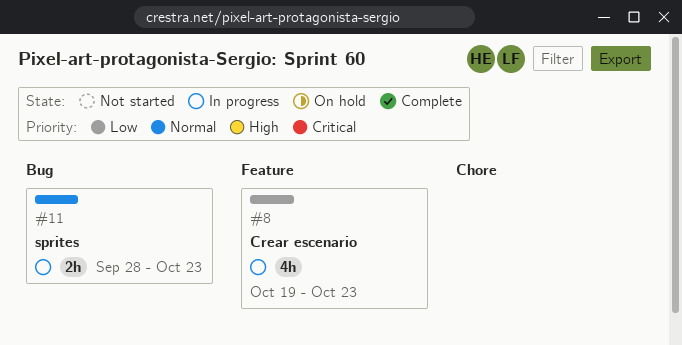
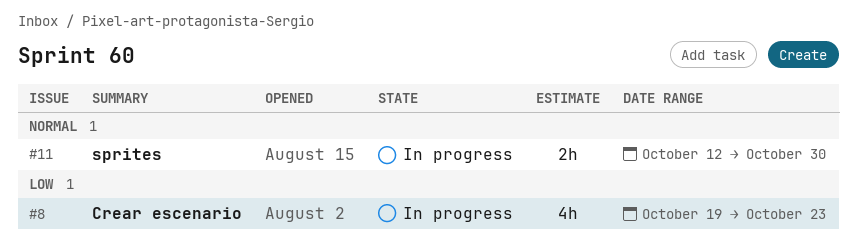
#11, start: Sep 28 -> Oct 12
#11, due: Oct 23 -> Oct 30

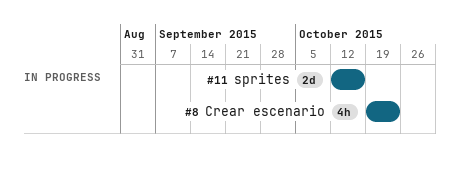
#11, estimate: 2h -> 2d
#11, due: Oct 30 -> Oct 16

